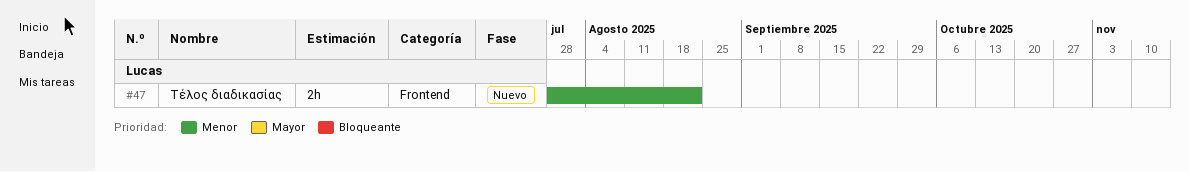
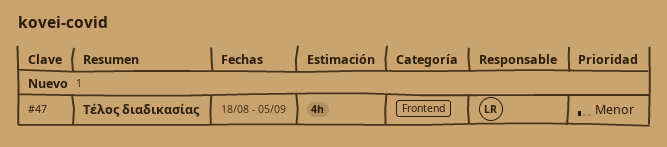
#47, estimate: 2h -> 4h
#47, start: Jul 28 -> Aug 18
#47, due: Aug 22 -> Sep 5

